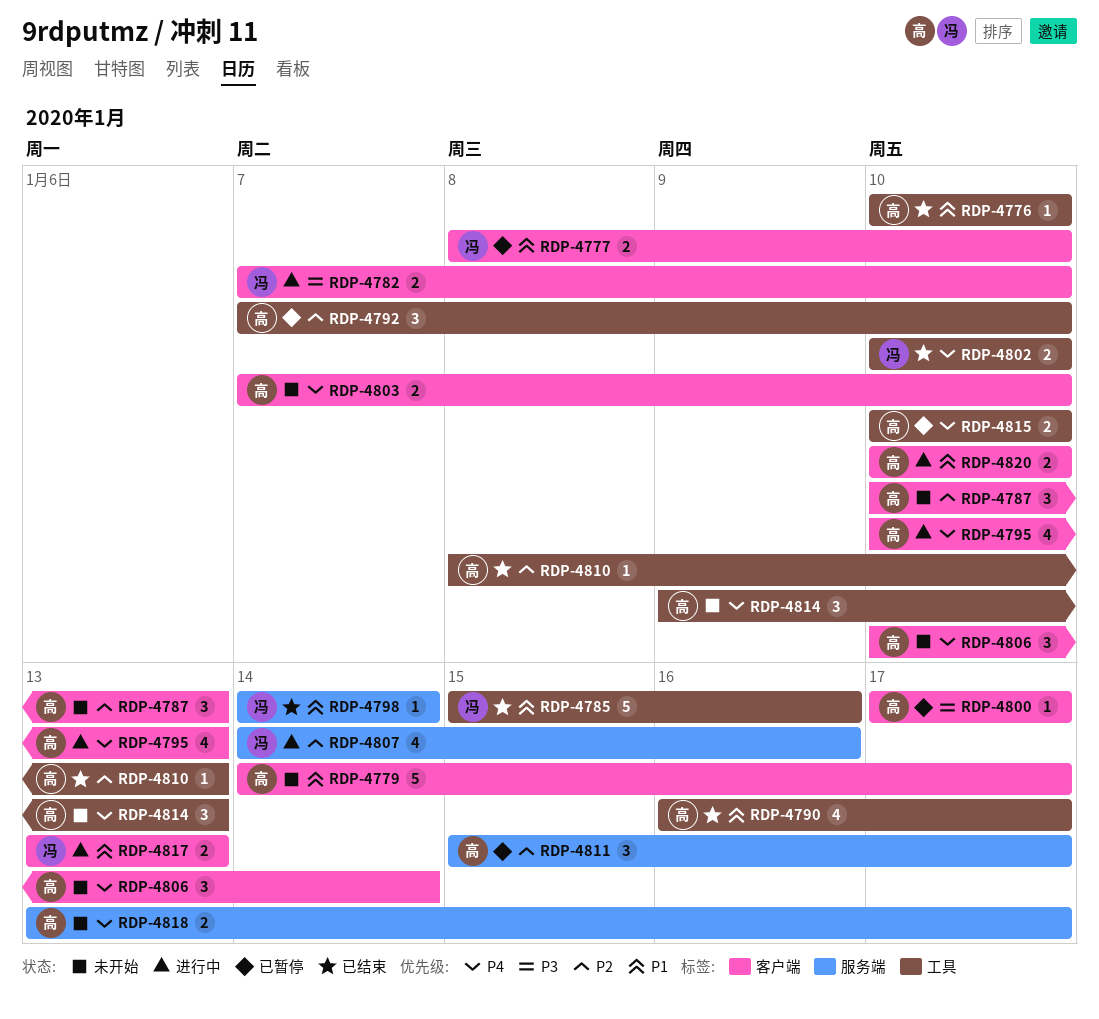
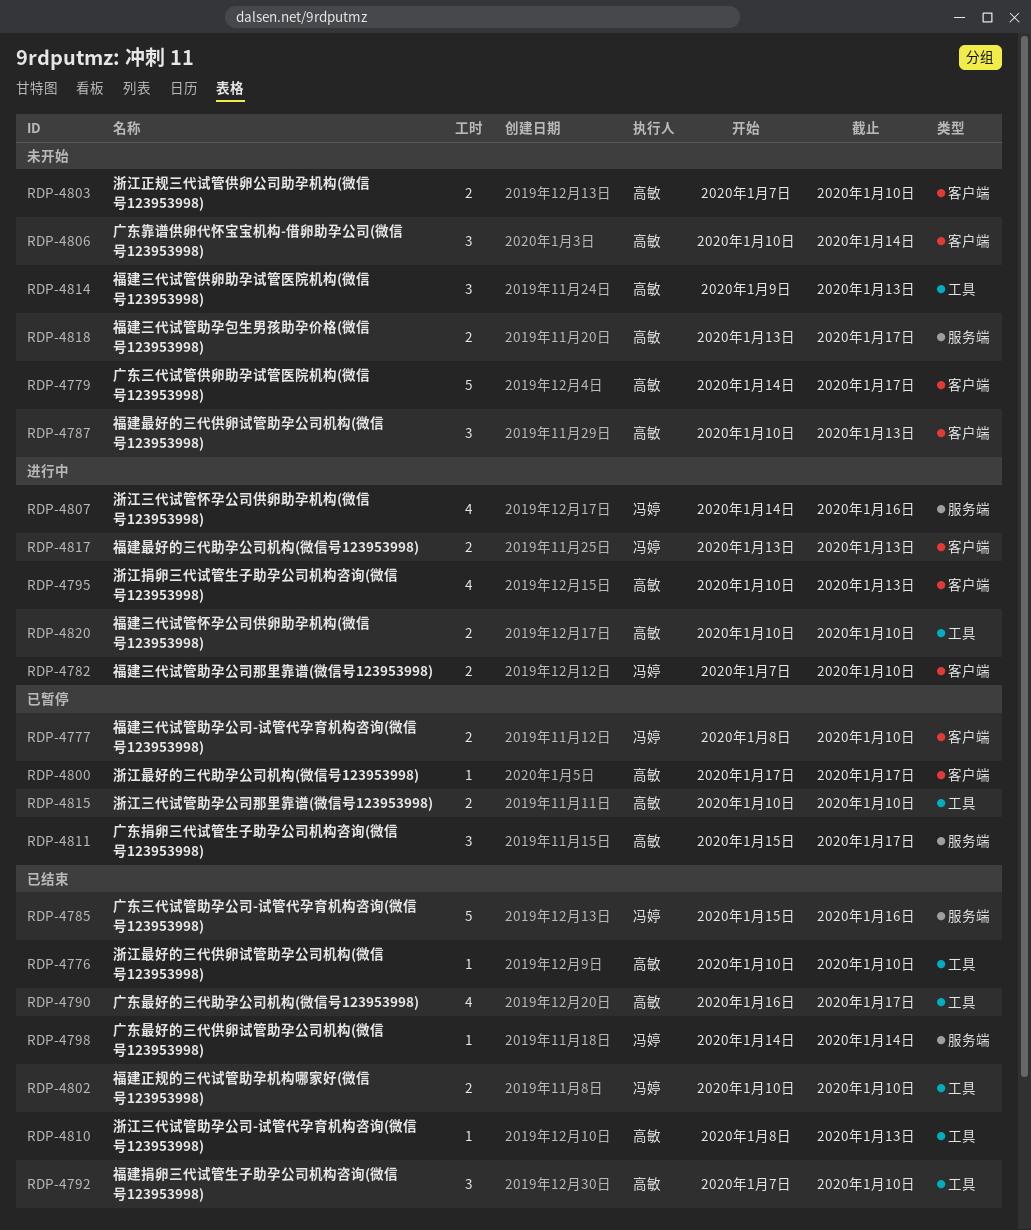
RDP-4785, label: 工具 -> 服务端
RDP-4792, status: 已暂停 -> 已结束
RDP-4820, label: 客户端 -> 工具

